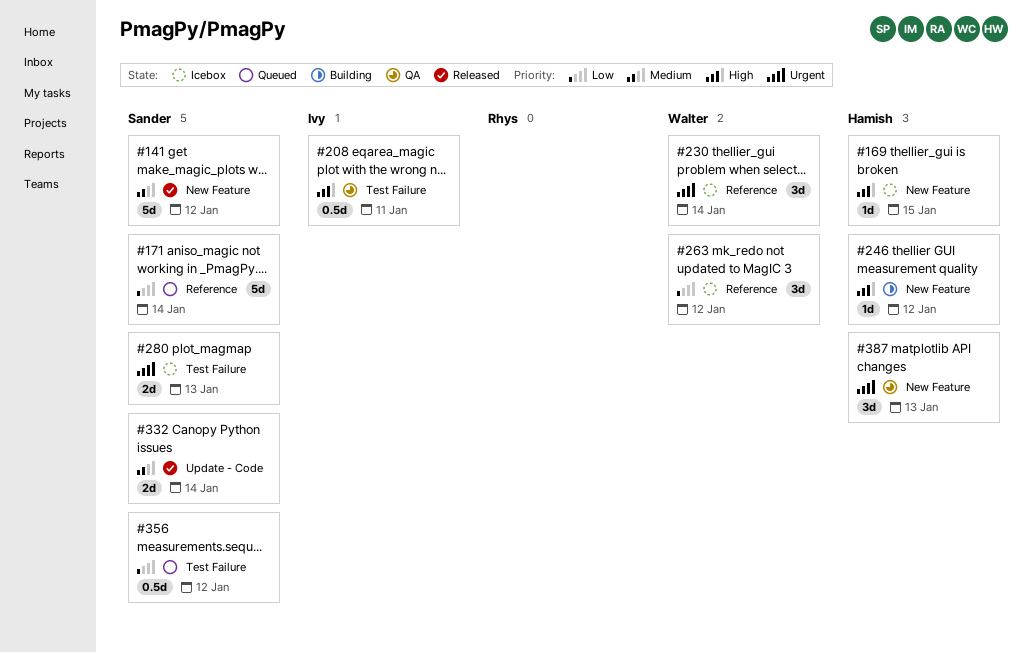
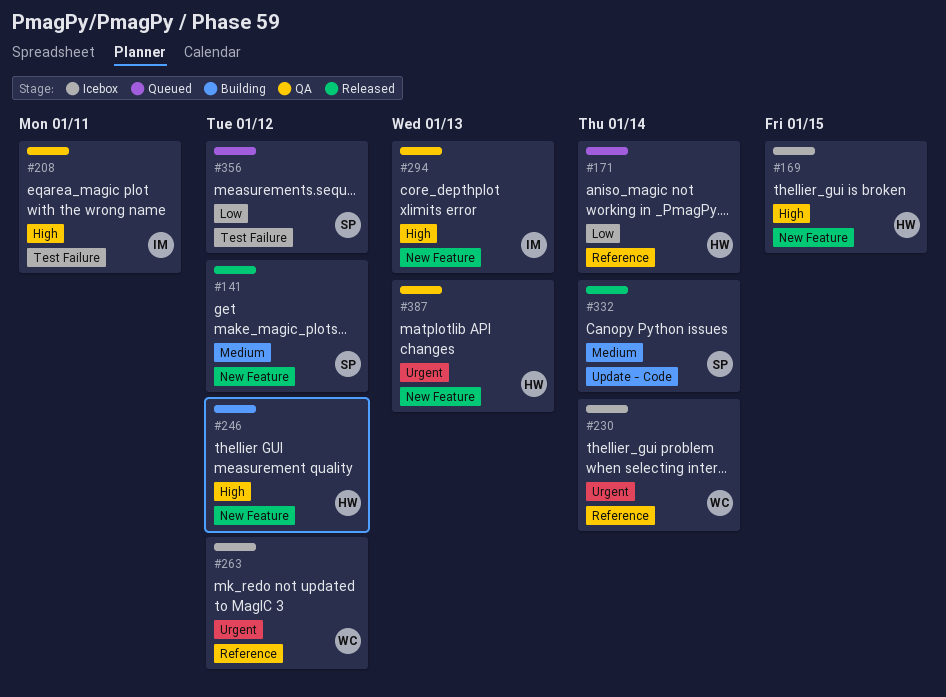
#171, owner: Sander -> Hamish
#263, priority: Low -> Urgent
#280: present -> none
#294: none -> present

